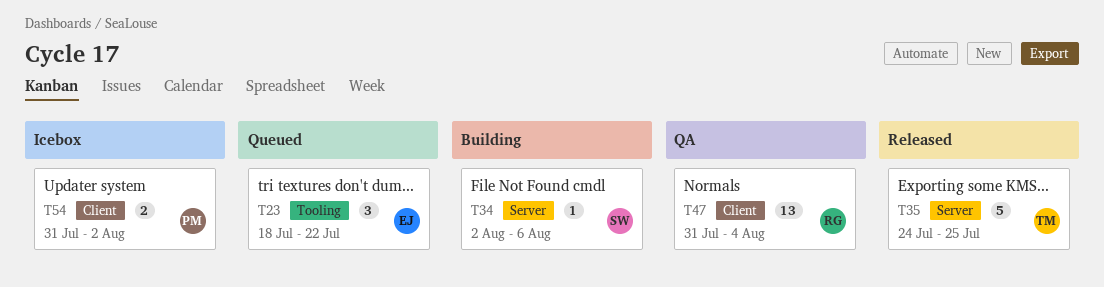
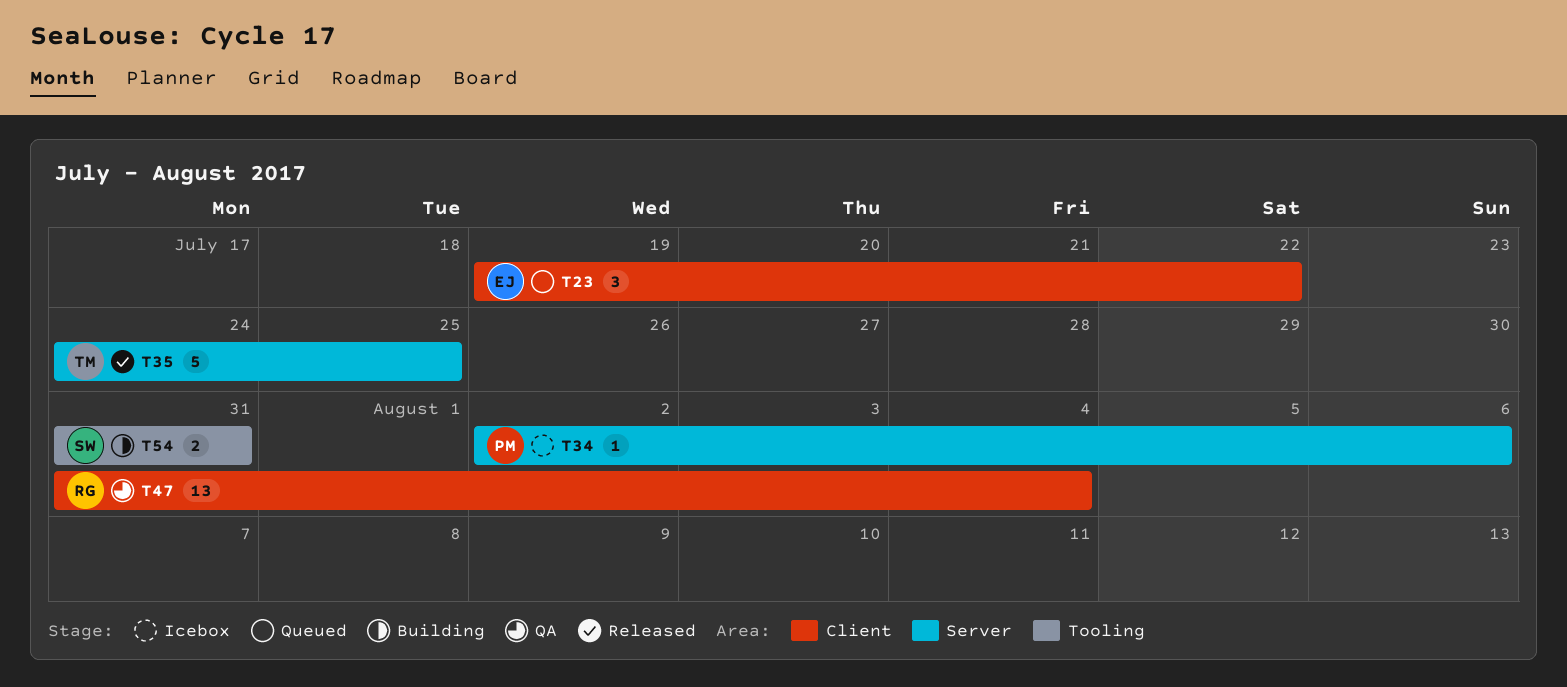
T23, label: Tooling -> Client
T23, start: Jul 18 -> Jul 19
T34, status: Building -> Icebox
T34, owner: SW -> PM
T54, status: Icebox -> Building
T54, owner: PM -> SW
T54, label: Client -> Tooling
T54, due: Aug 2 -> Jul 31

